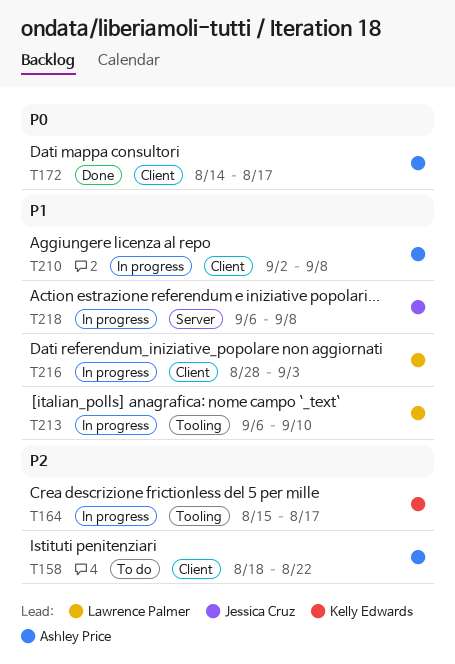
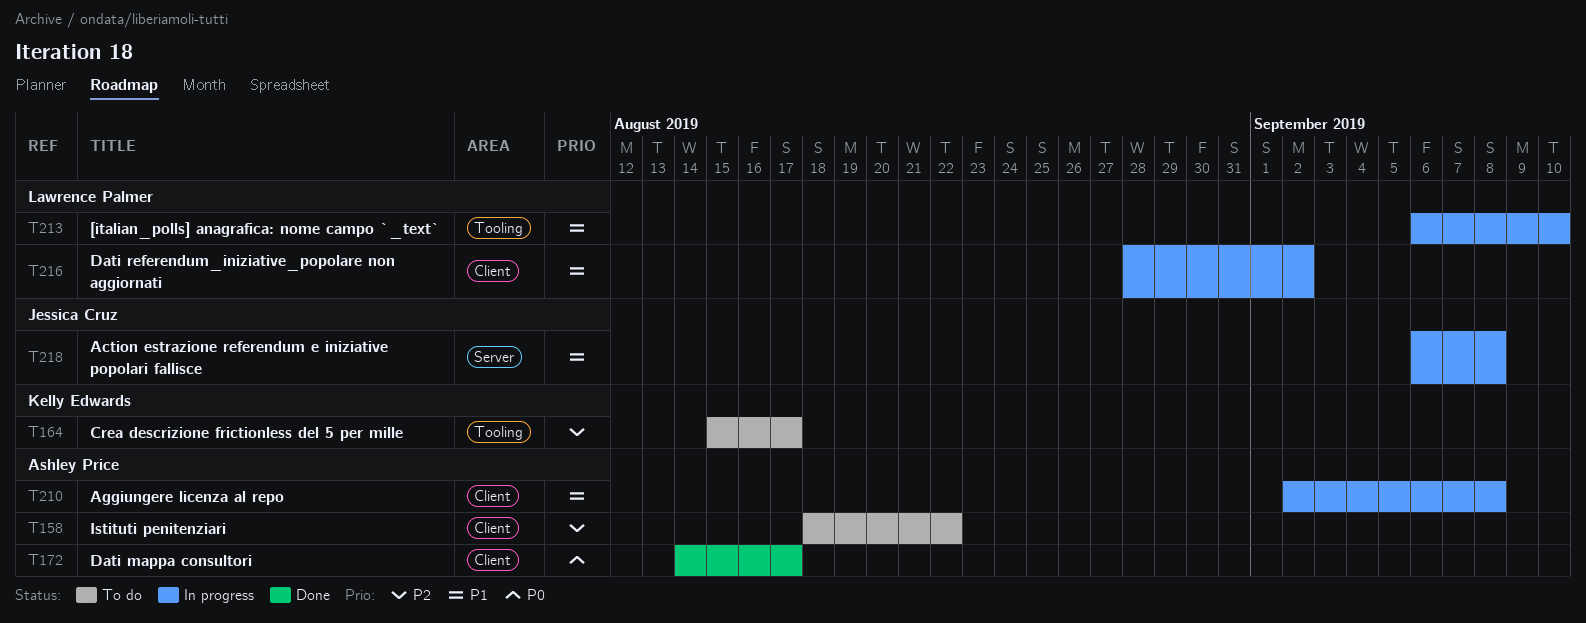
T164, status: In progress -> To do
T216, due: Sep 3 -> Sep 2

